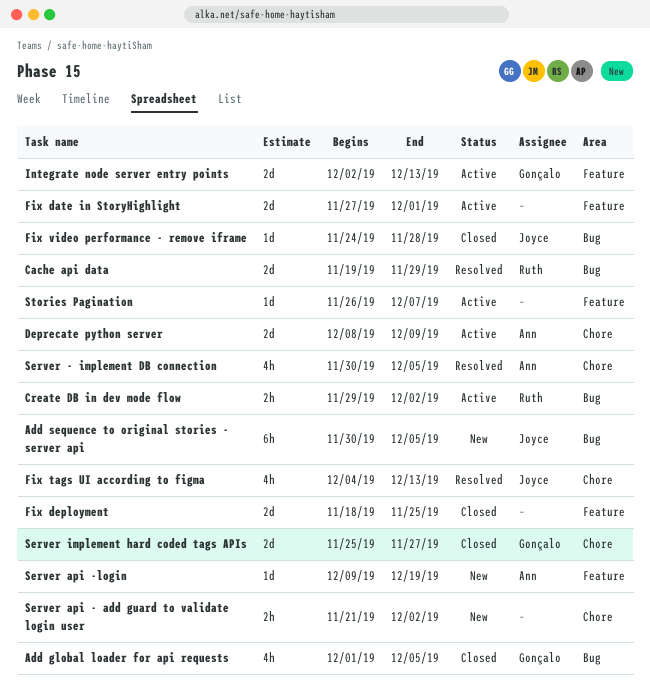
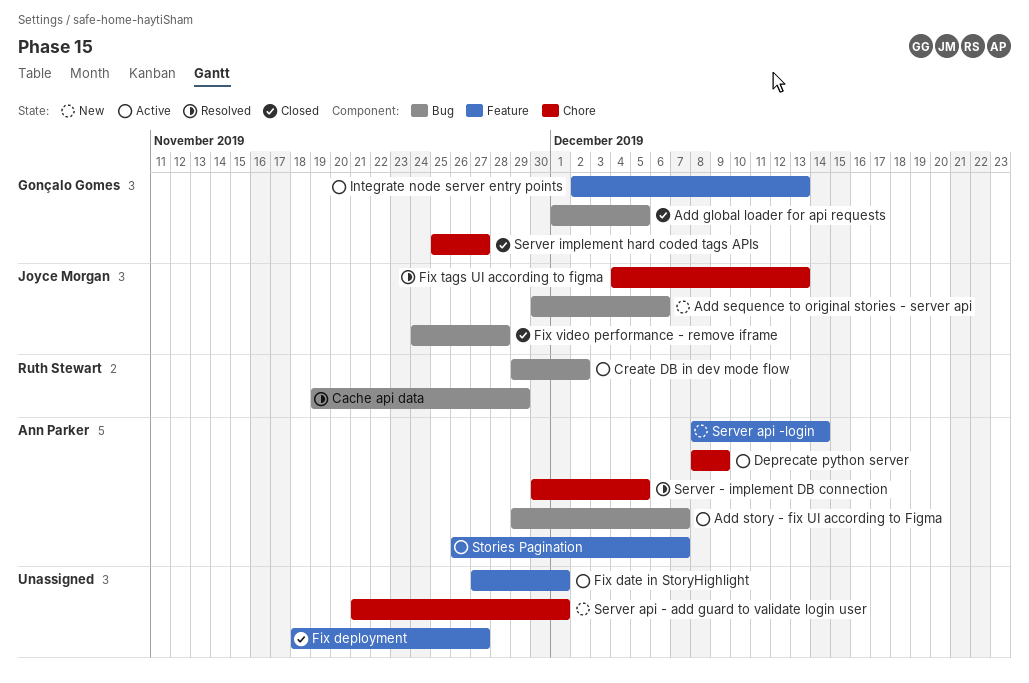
Add sequence to original stories - server api, due: Dec 5 -> Dec 6
Add story - fix UI according to Figma: none -> present
Fix deployment, due: Nov 25 -> Nov 27
Server api - add guard to validate login user, due: Dec 2 -> Dec 1
Server api -login, start: Dec 9 -> Dec 8
Server api -login, due: Dec 19 -> Dec 14
Stories Pagination, owner: none -> Ann Parker

